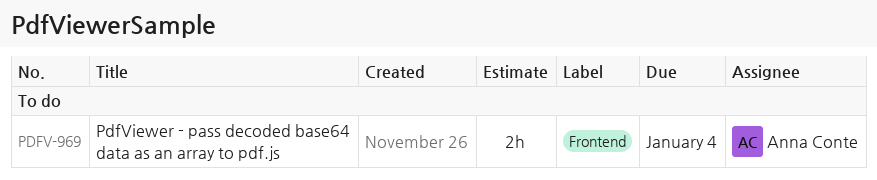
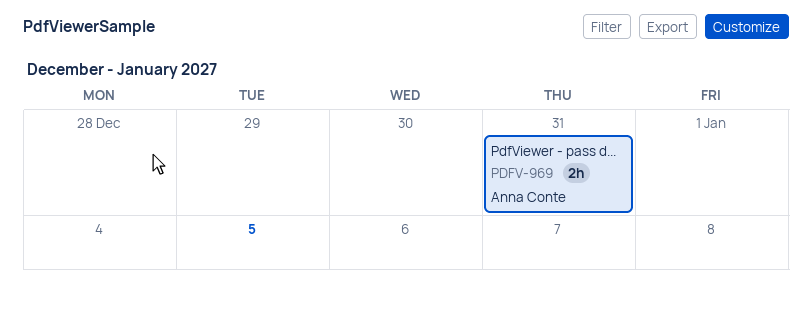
PDFV-969, due: Jan 4 -> Dec 31

